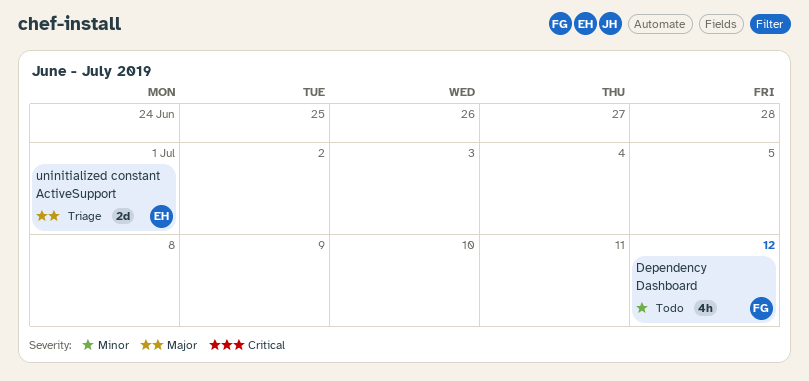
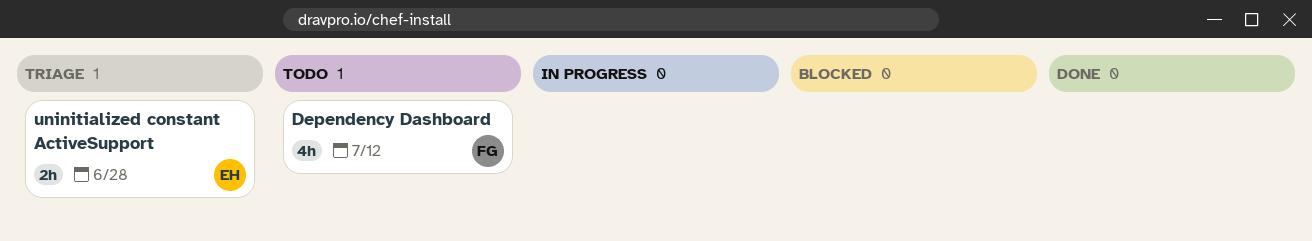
uninitialized constant ActiveSupport, estimate: 2d -> 2h
uninitialized constant ActiveSupport, due: Jul 1 -> Jun 28

